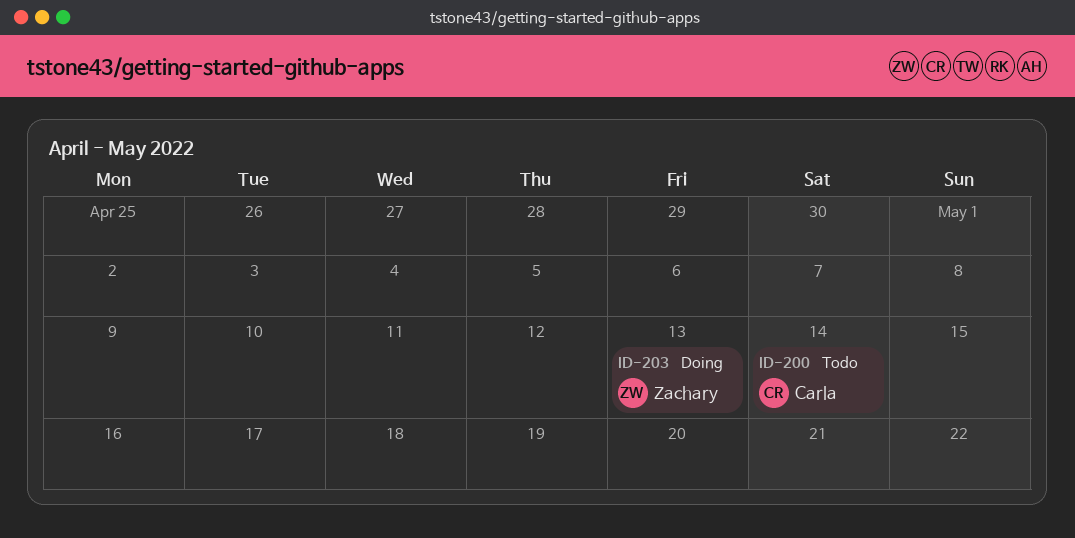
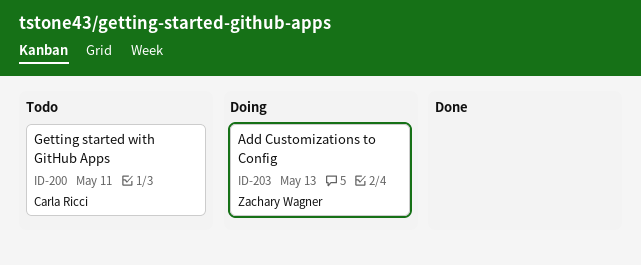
ID-200, due: May 14 -> May 11

